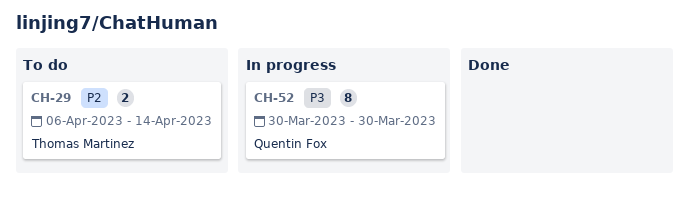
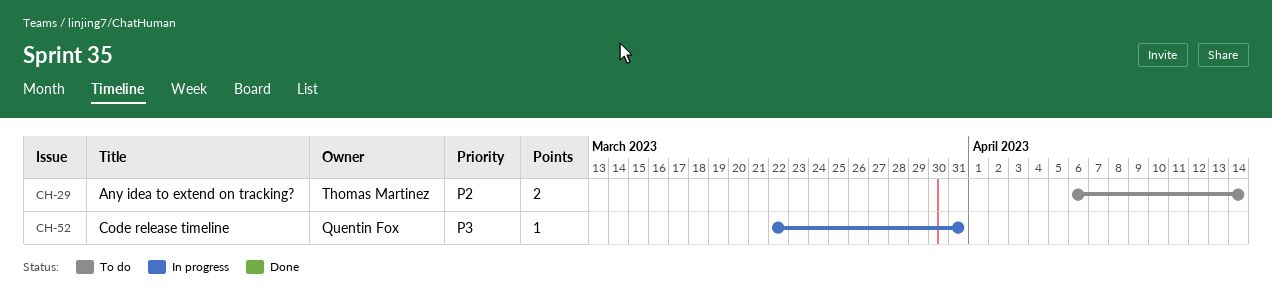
CH-52, estimate: 8 -> 1
CH-52, start: Mar 30 -> Mar 22
CH-52, due: Mar 30 -> Mar 31

